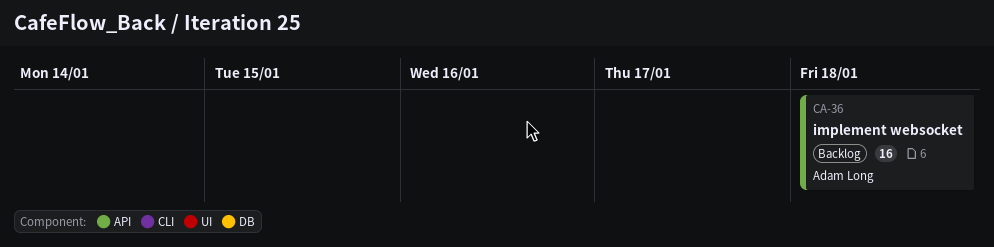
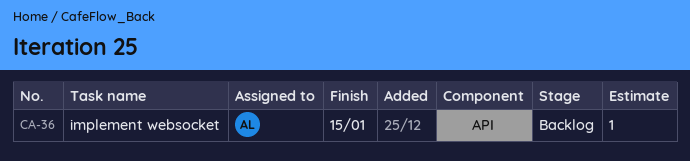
CA-36, estimate: 16 -> 1
CA-36, due: Jan 18 -> Jan 15

